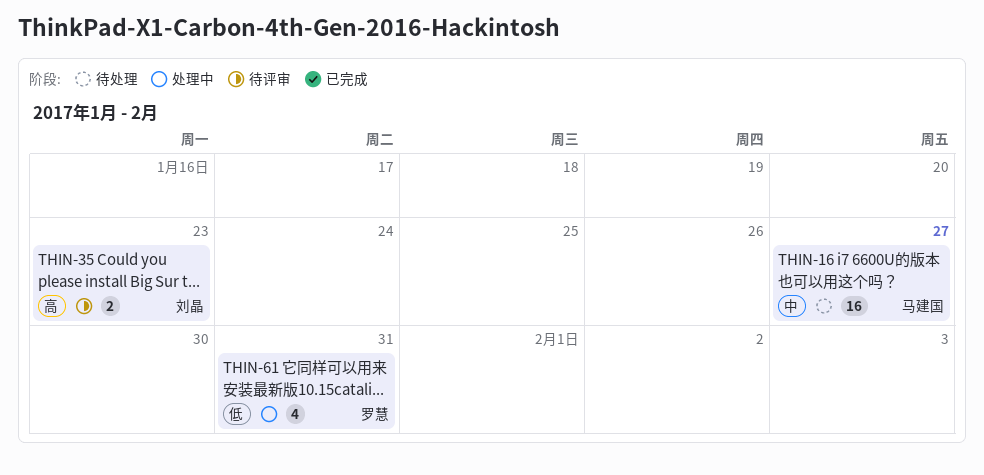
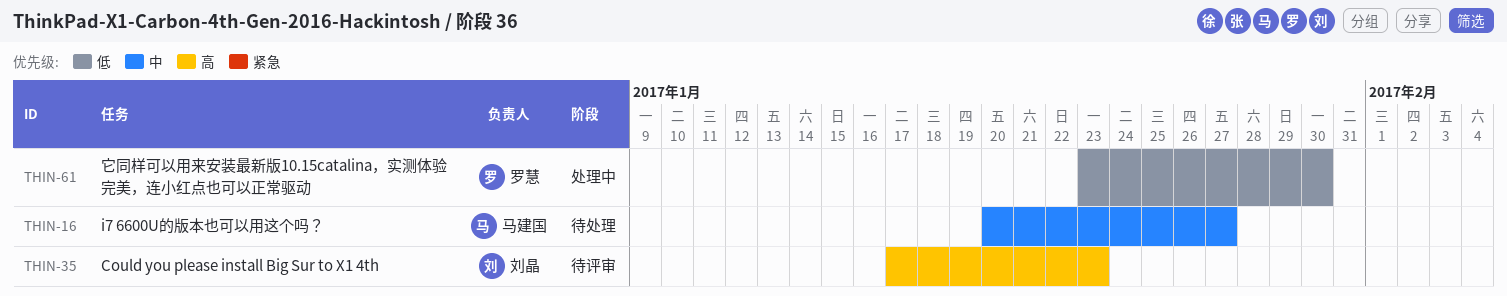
THIN-61, due: Jan 31 -> Jan 30

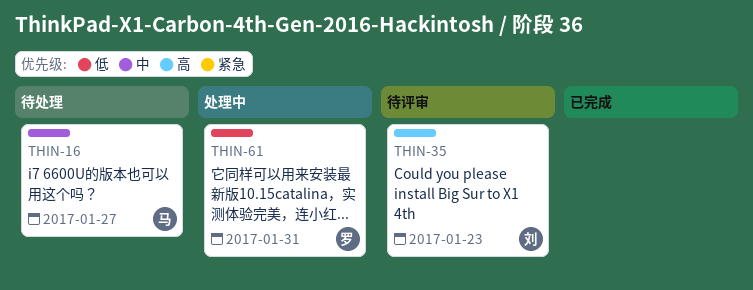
THIN-61, due: Jan 30 -> Jan 31

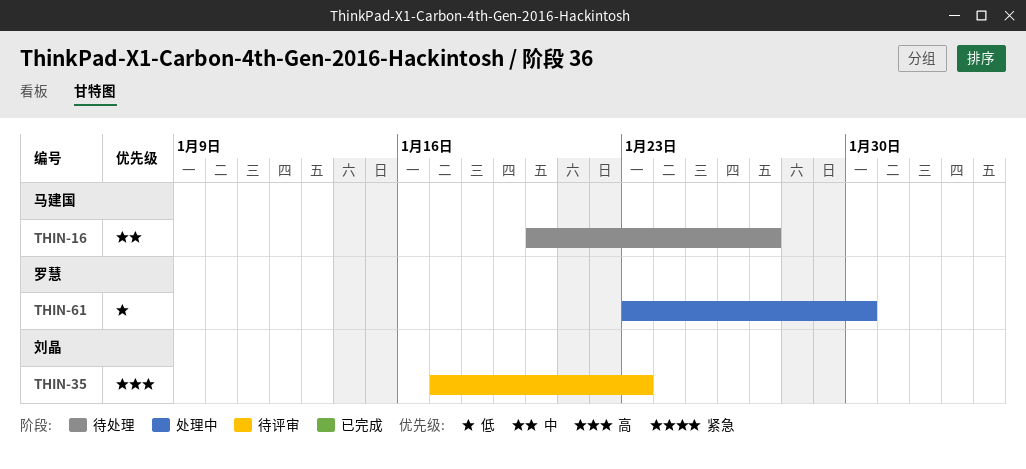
THIN-61, due: Jan 31 -> Jan 30

